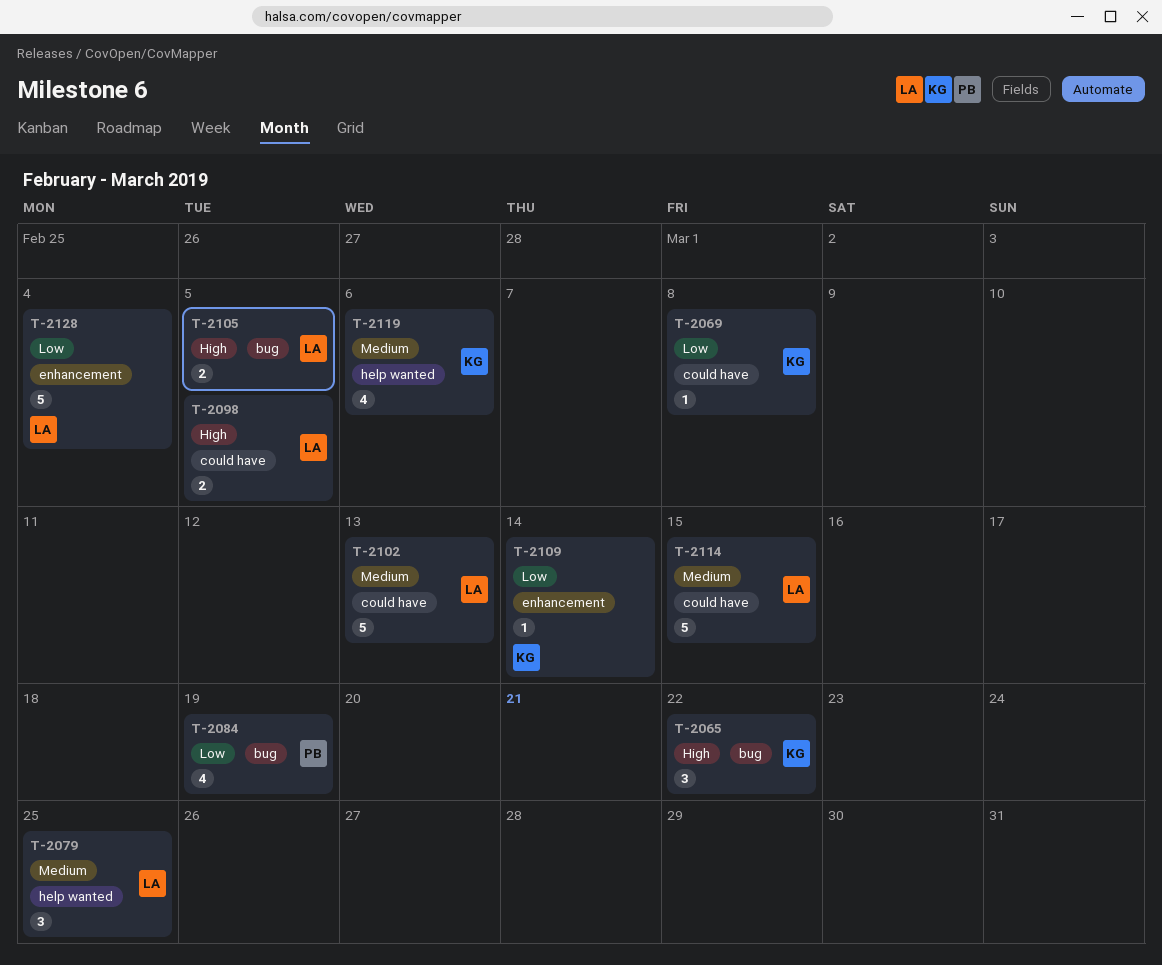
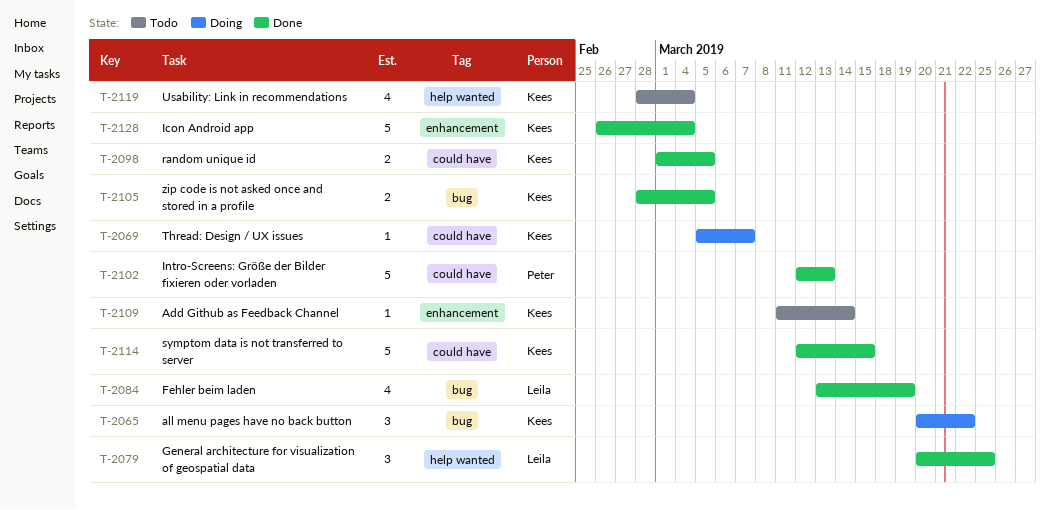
T-2069, due: Mar 8 -> Mar 7
T-2084, owner: Peter -> Leila
T-2098, owner: Leila -> Kees
T-2102, owner: Leila -> Peter
T-2105, owner: Leila -> Kees
T-2114, owner: Leila -> Kees
T-2119, due: Mar 6 -> Mar 4
T-2128, owner: Leila -> Kees

